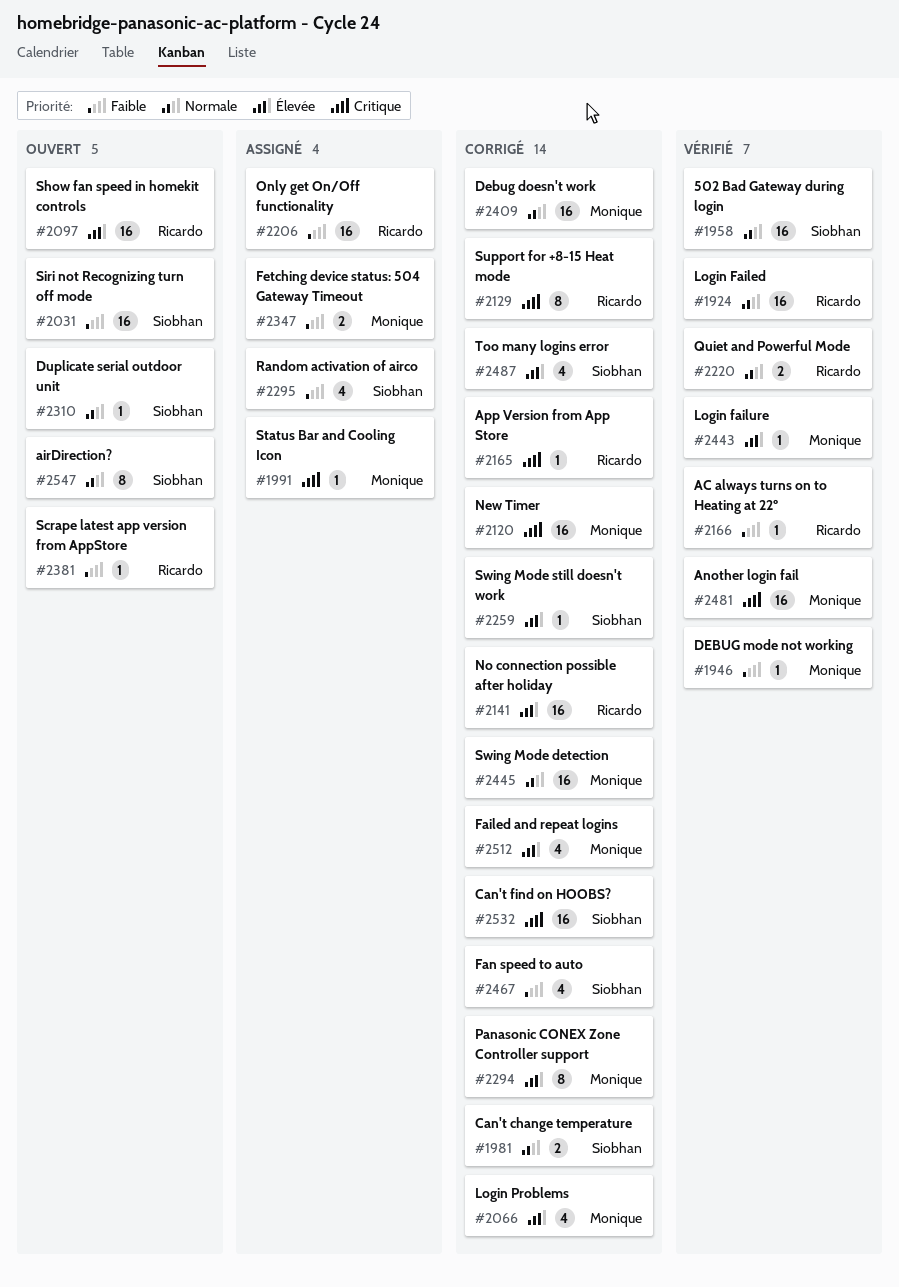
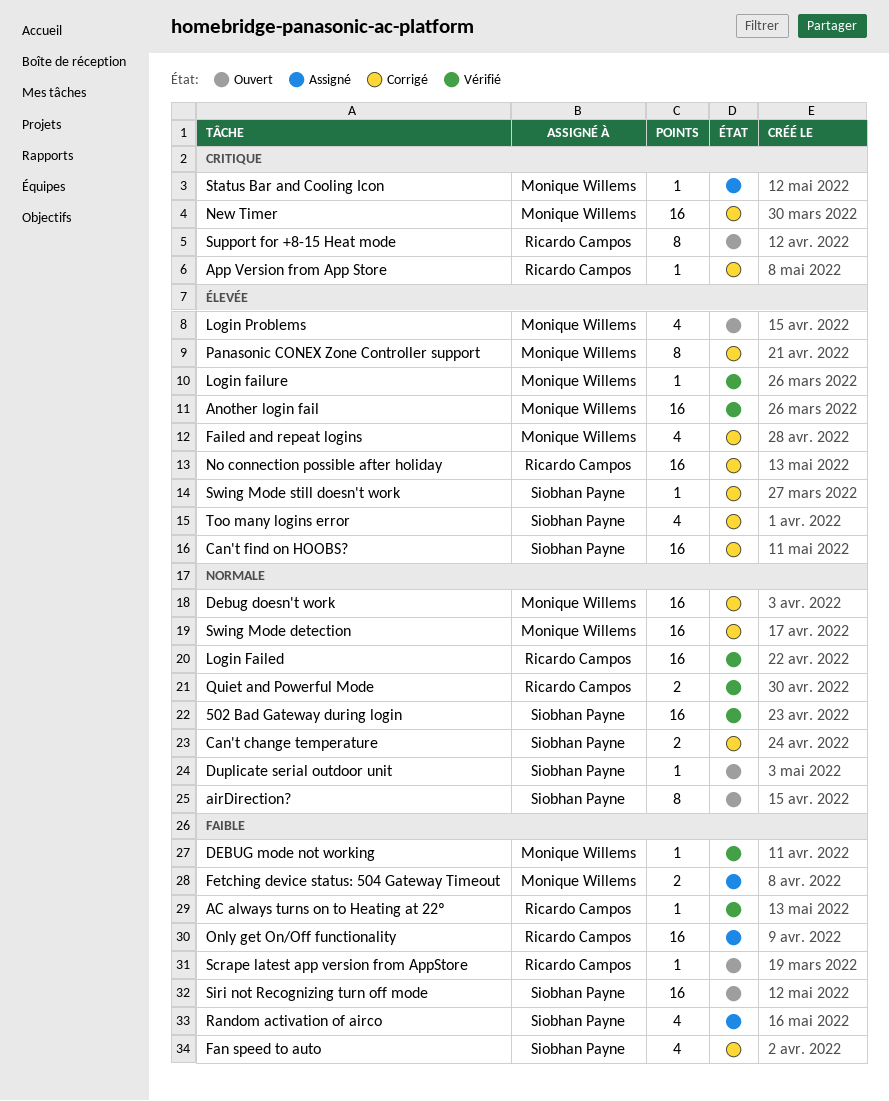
Another login fail, priority: Critique -> Élevée
Can't find on HOOBS?, priority: Critique -> Élevée
Login Problems, status: Corrigé -> Ouvert
Show fan speed in homekit controls: present -> none
Support for +8-15 Heat mode, status: Corrigé -> Ouvert

